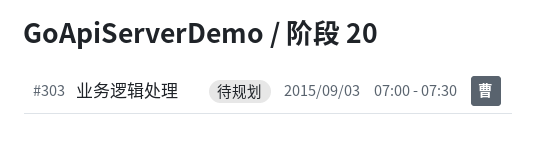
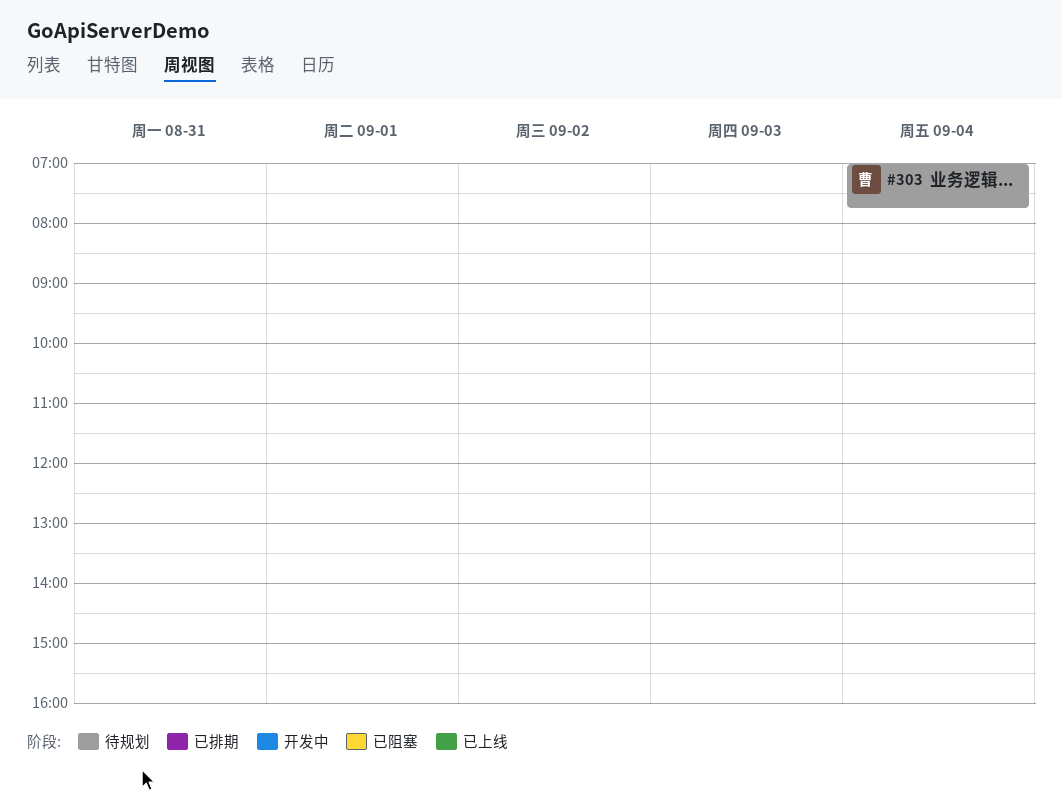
#303, day: Sep 3 -> Sep 4
#303, ends: 07:30 -> 07:45

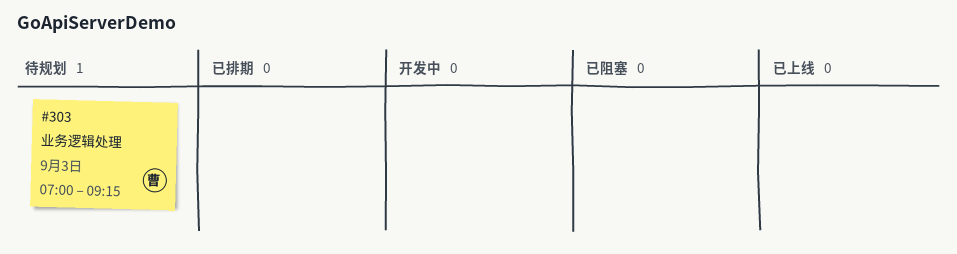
#303, day: Sep 4 -> Sep 3
#303, ends: 07:45 -> 09:15

